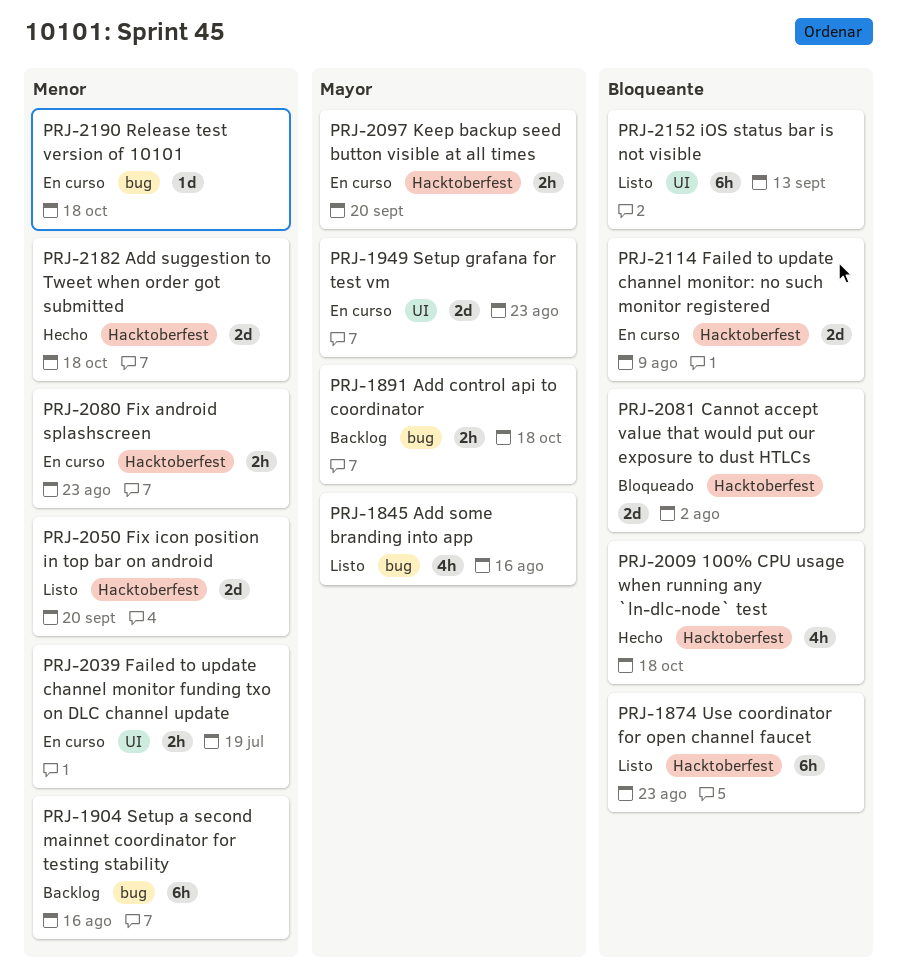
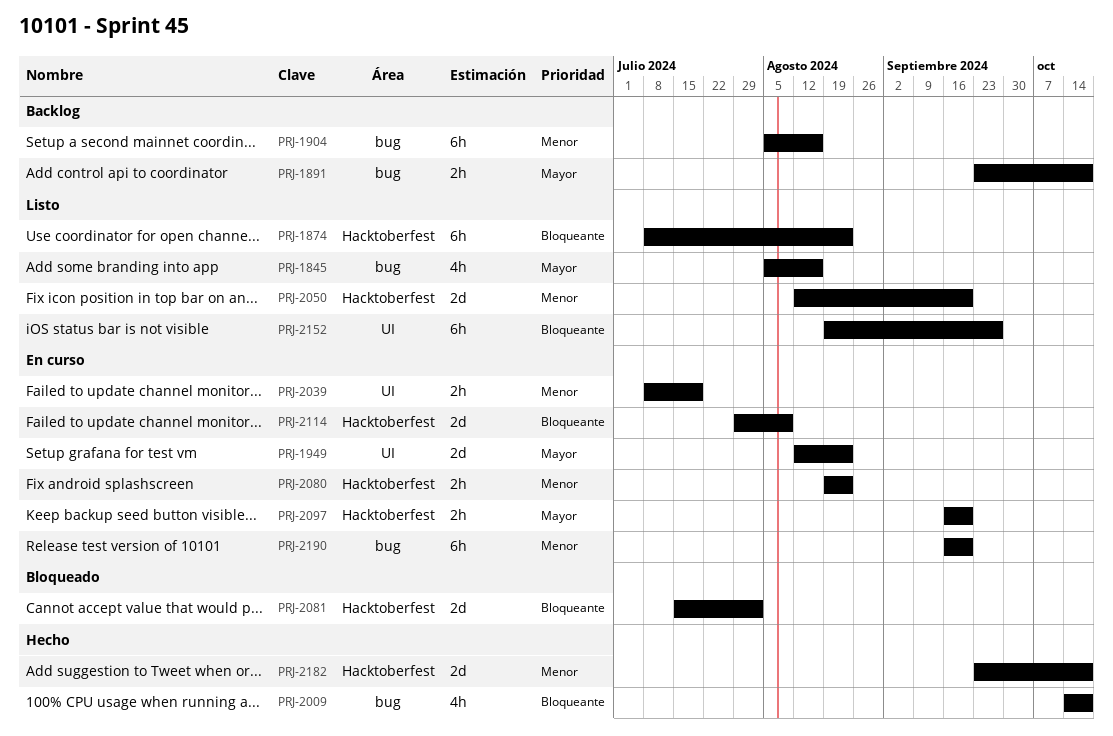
PRJ-2009, label: Hacktoberfest -> bug
PRJ-2152, due: Sep 13 -> Sep 27
PRJ-2190, estimate: 1d -> 6h
PRJ-2190, due: Oct 18 -> Sep 20

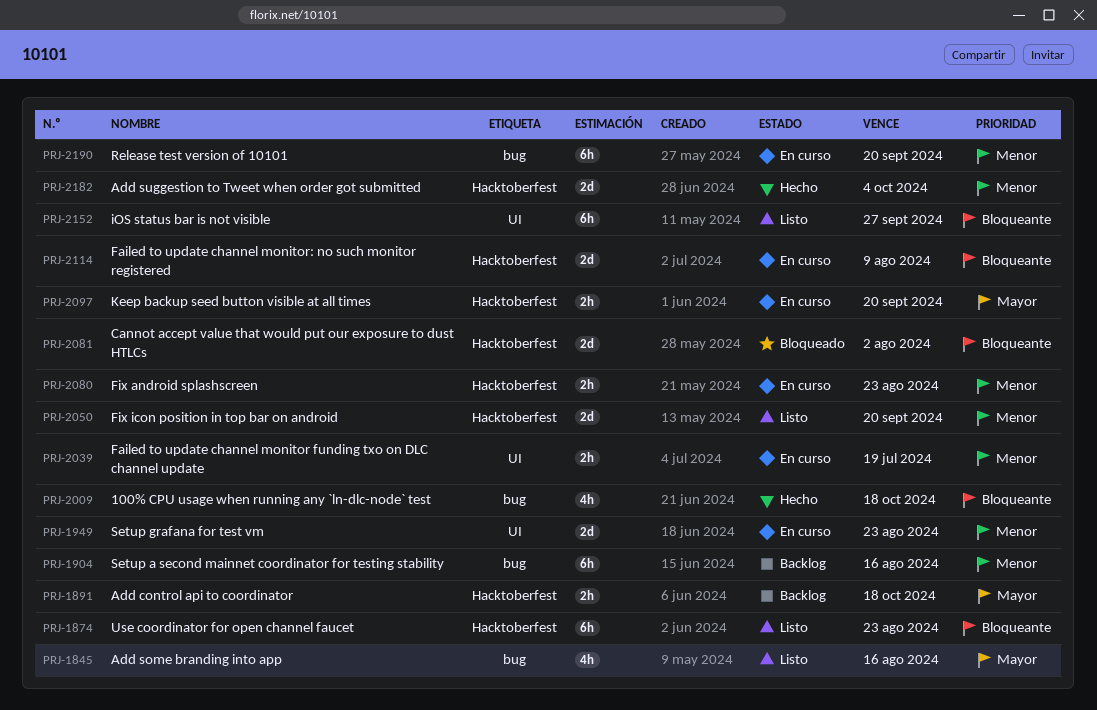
PRJ-1891, label: bug -> Hacktoberfest
PRJ-1949, priority: Mayor -> Menor
PRJ-2182, due: Oct 18 -> Oct 4

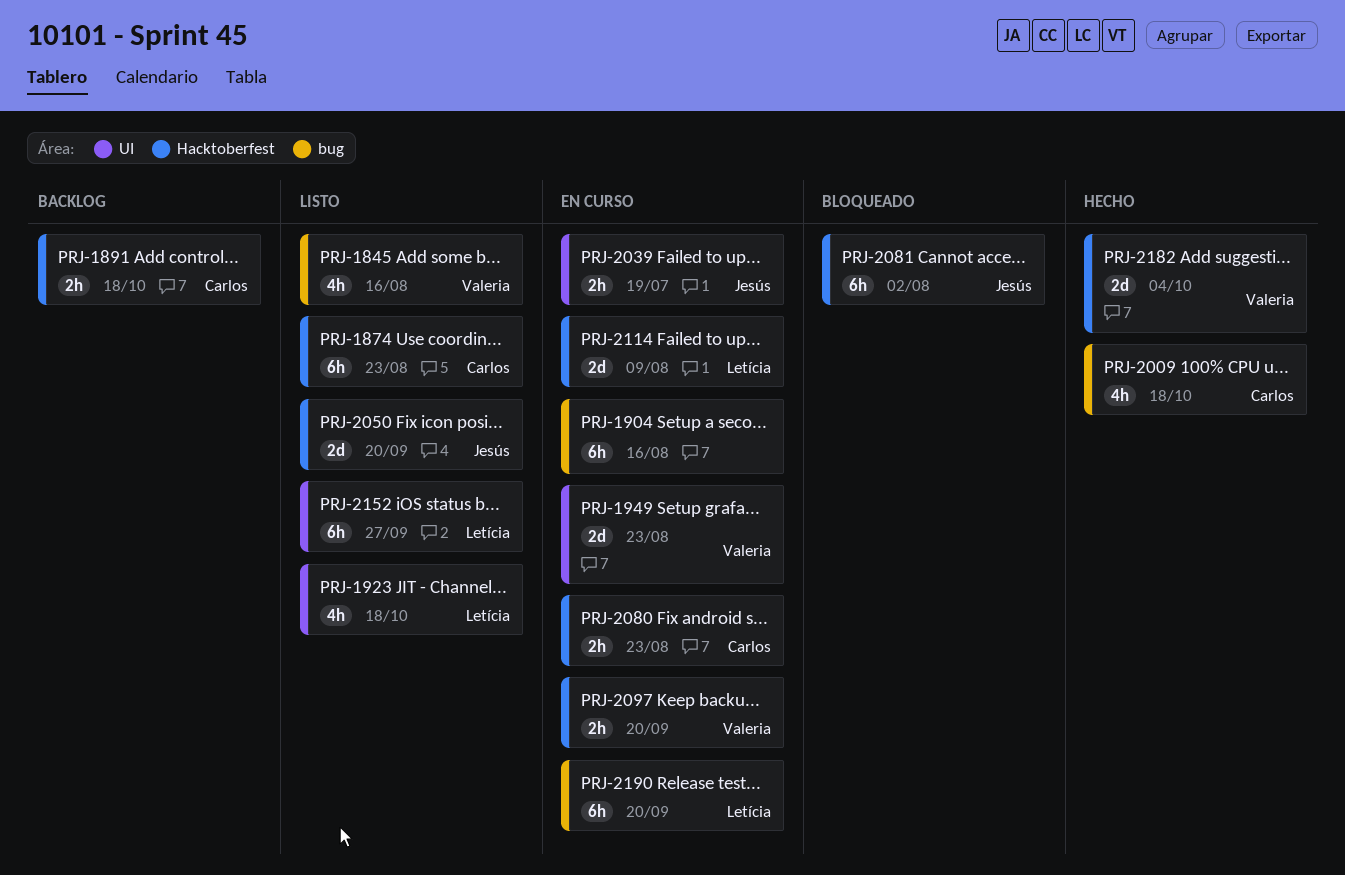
PRJ-1904, status: Backlog -> En curso
PRJ-1923: none -> present
PRJ-2081, estimate: 2d -> 6h

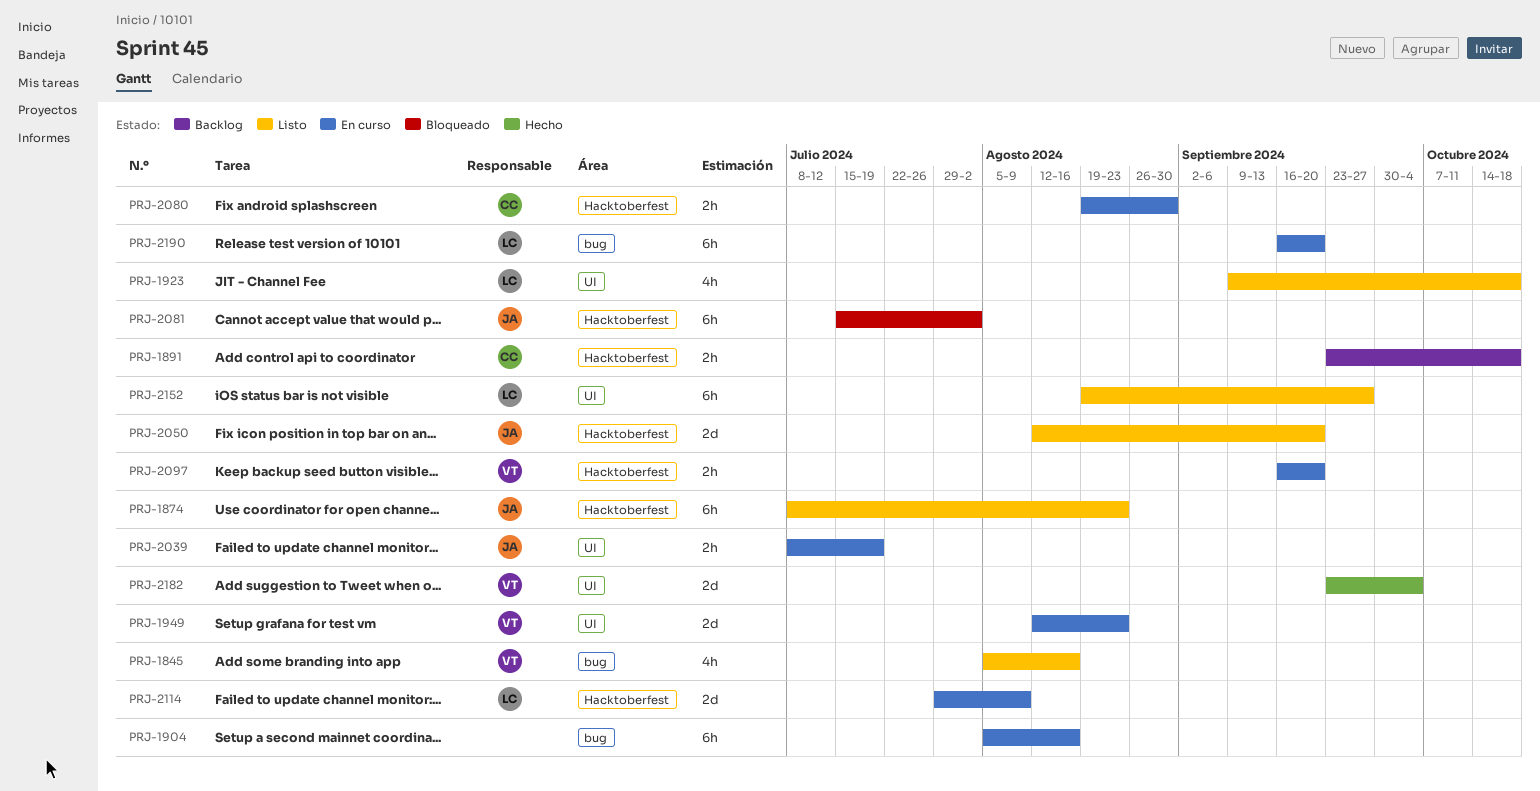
PRJ-1874, owner: Carlos -> Jesús
PRJ-2009: present -> none
PRJ-2080, due: Aug 23 -> Aug 30
PRJ-2182, label: Hacktoberfest -> UI

